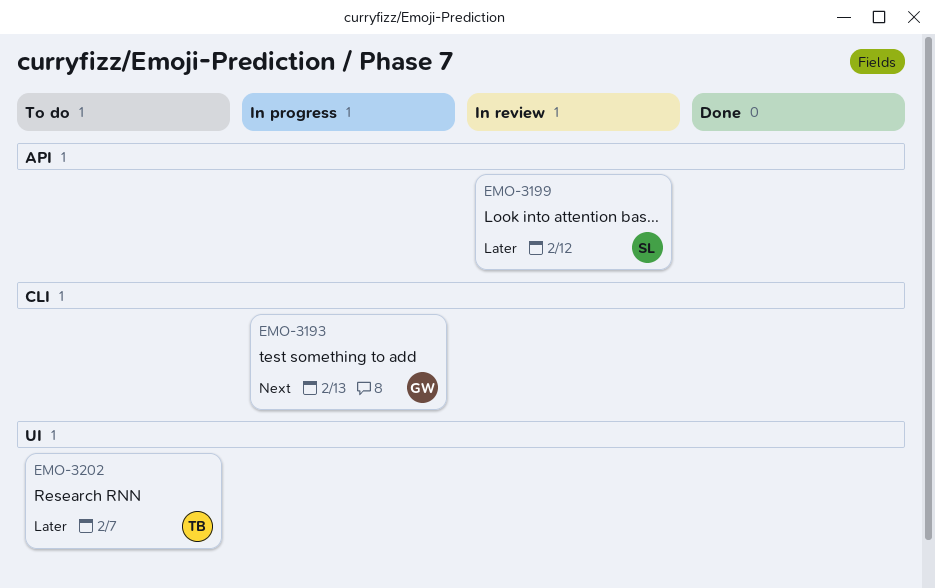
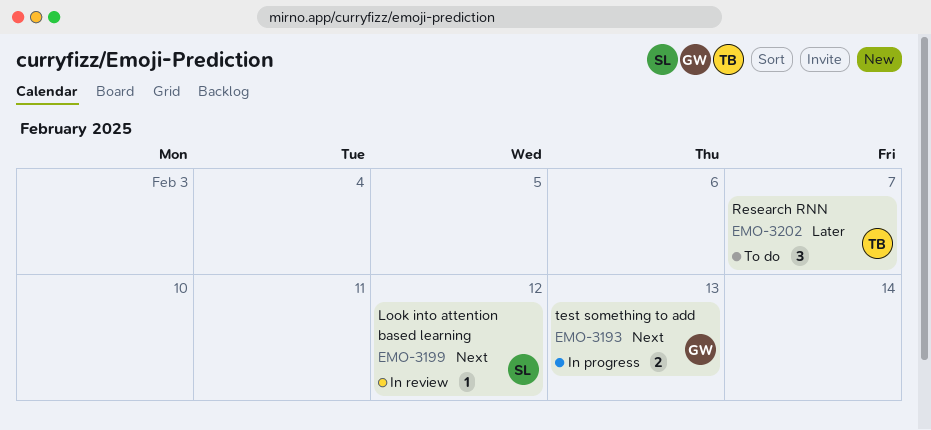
EMO-3199, priority: Later -> Next

